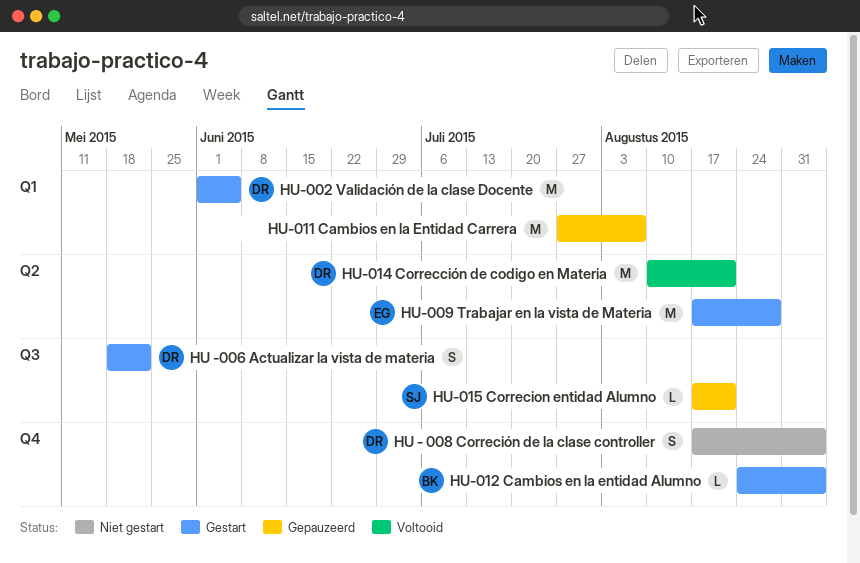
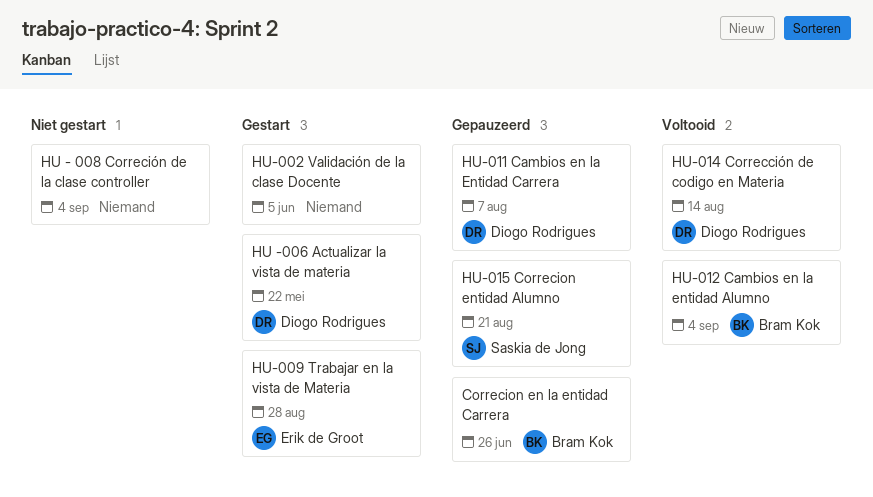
Correcion en la entidad Carrera: none -> present
HU - 008 Correción de la clase controller, owner: Diogo Rodrigues -> none
HU-002 Validación de la clase Docente, owner: Diogo Rodrigues -> none
HU-011 Cambios en la Entidad Carrera, owner: none -> Diogo Rodrigues
HU-012 Cambios en la entidad Alumno, status: Gestart -> Voltooid
HU-014 Corrección de codigo en Materia, due: Aug 21 -> Aug 14

